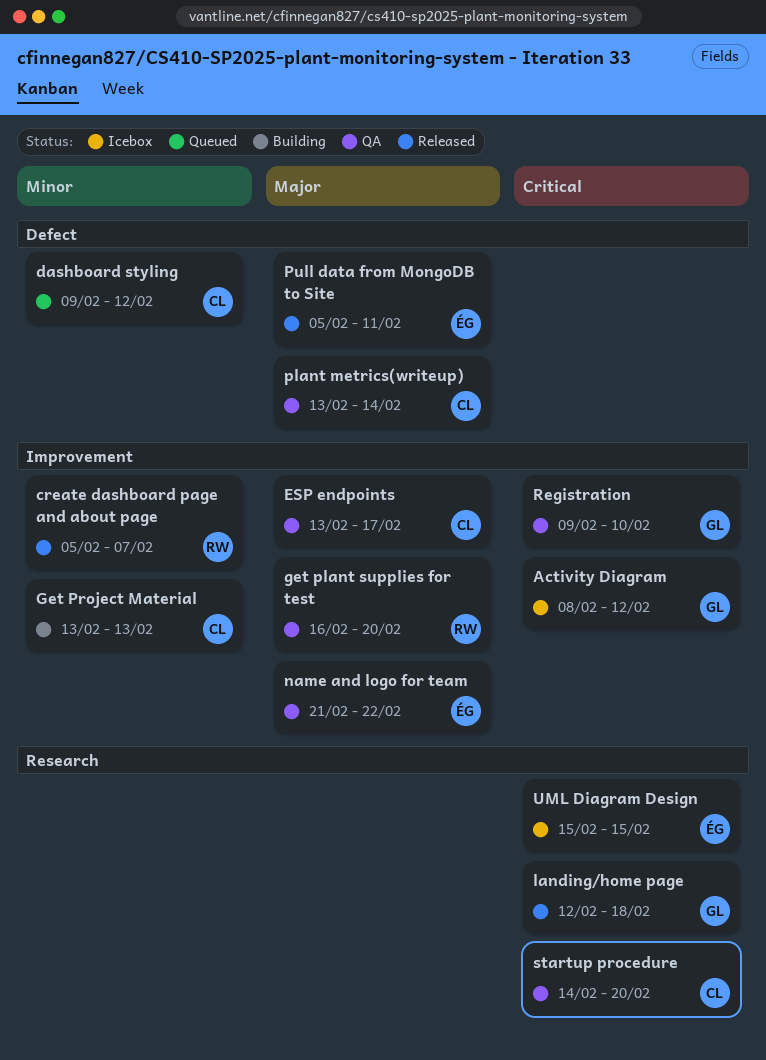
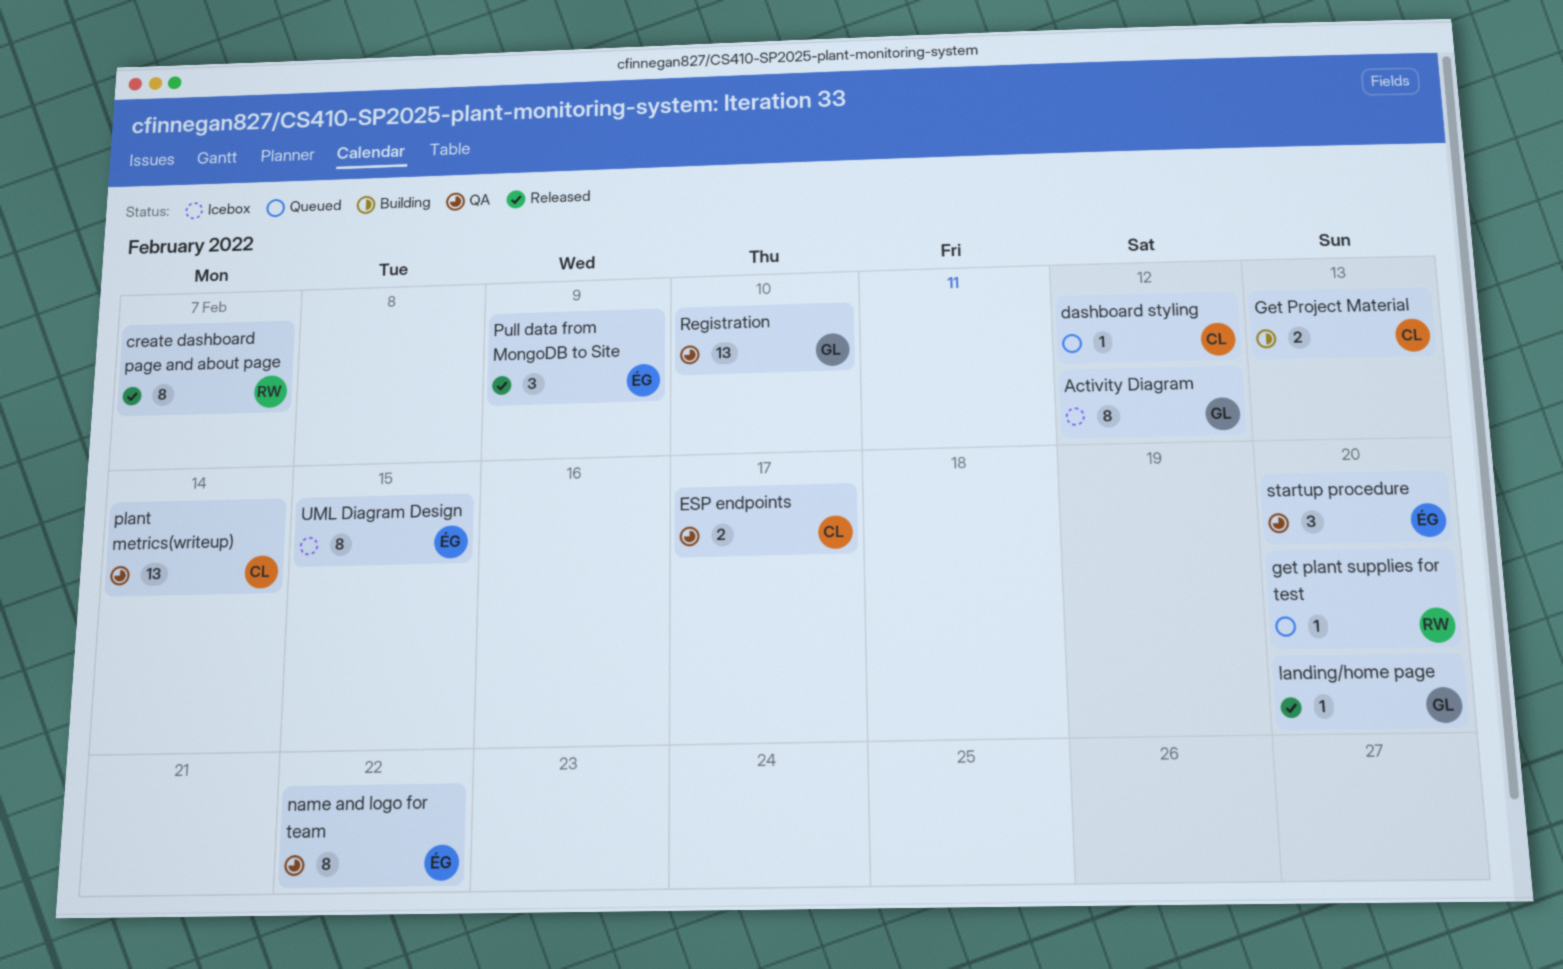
get plant supplies for test, status: QA -> Queued
landing/home page, due: Feb 18 -> Feb 20
Pull data from MongoDB to Site, due: Feb 11 -> Feb 9
startup procedure, owner: CL -> ÉG

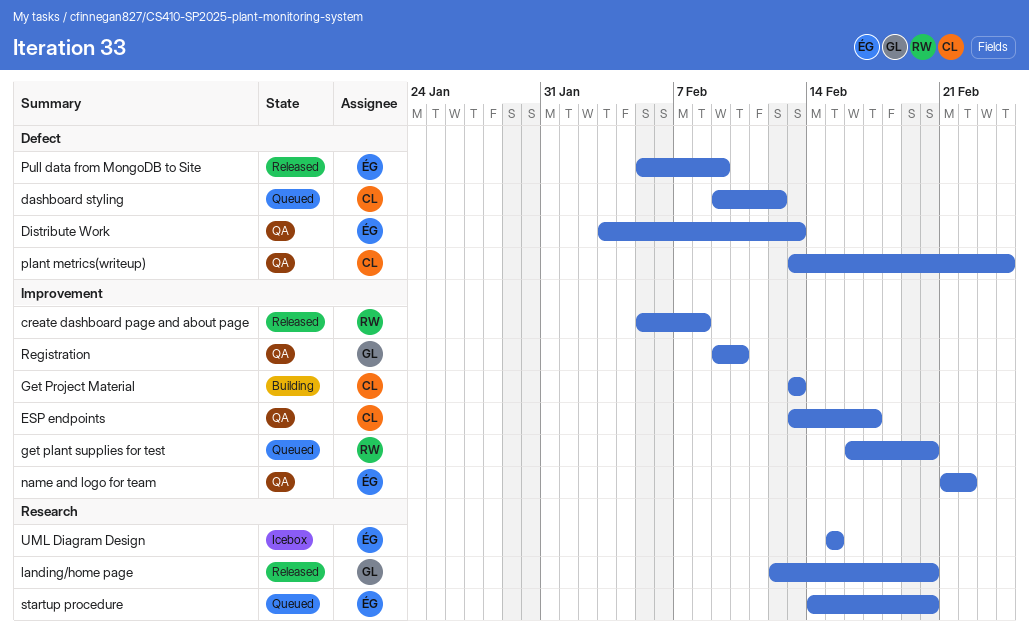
Activity Diagram: present -> none
create dashboard page and about page, due: Feb 7 -> Feb 8
Distribute Work: none -> present
plant metrics(writeup), due: Feb 14 -> Feb 24
startup procedure, status: QA -> Queued

